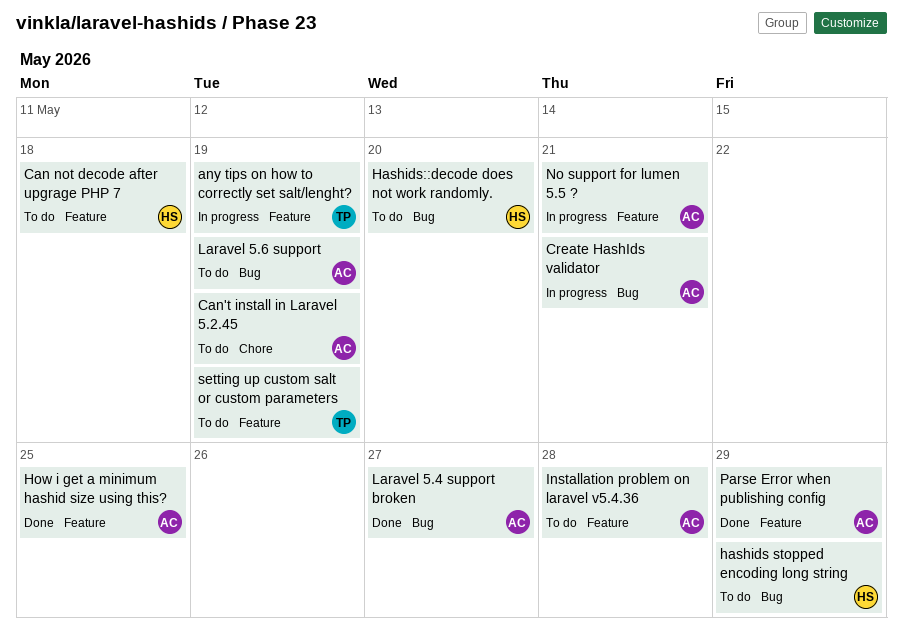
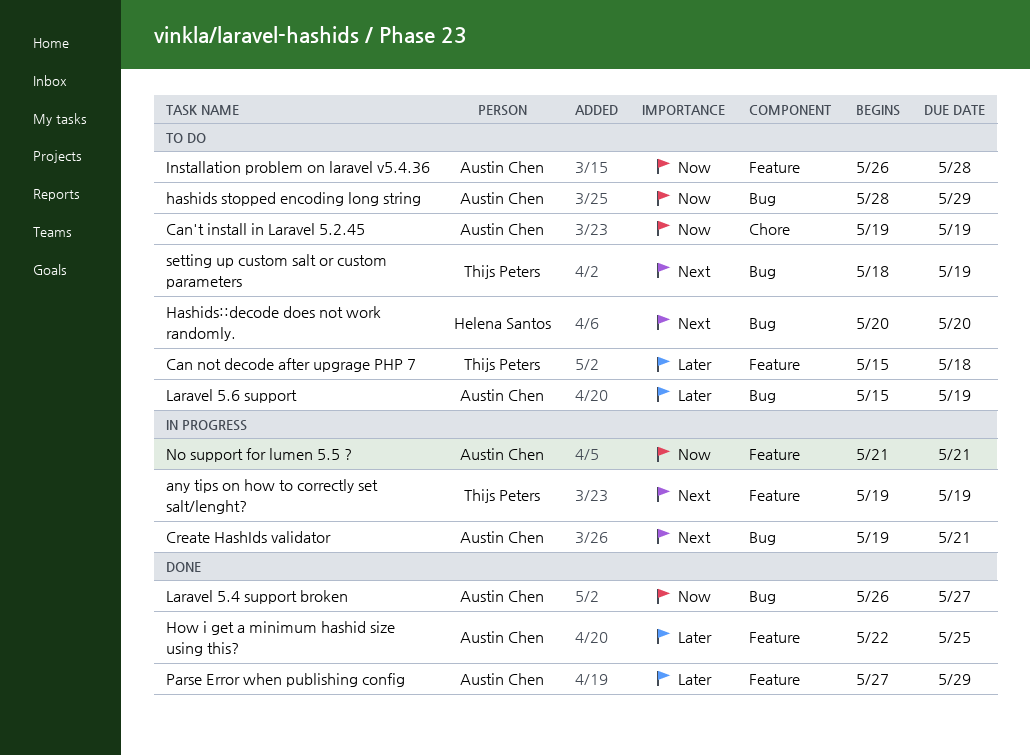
Can not decode after upgrage PHP 7, owner: Helena Santos -> Thijs Peters
hashids stopped encoding long string, owner: Helena Santos -> Austin Chen
setting up custom salt or custom parameters, label: Feature -> Bug

